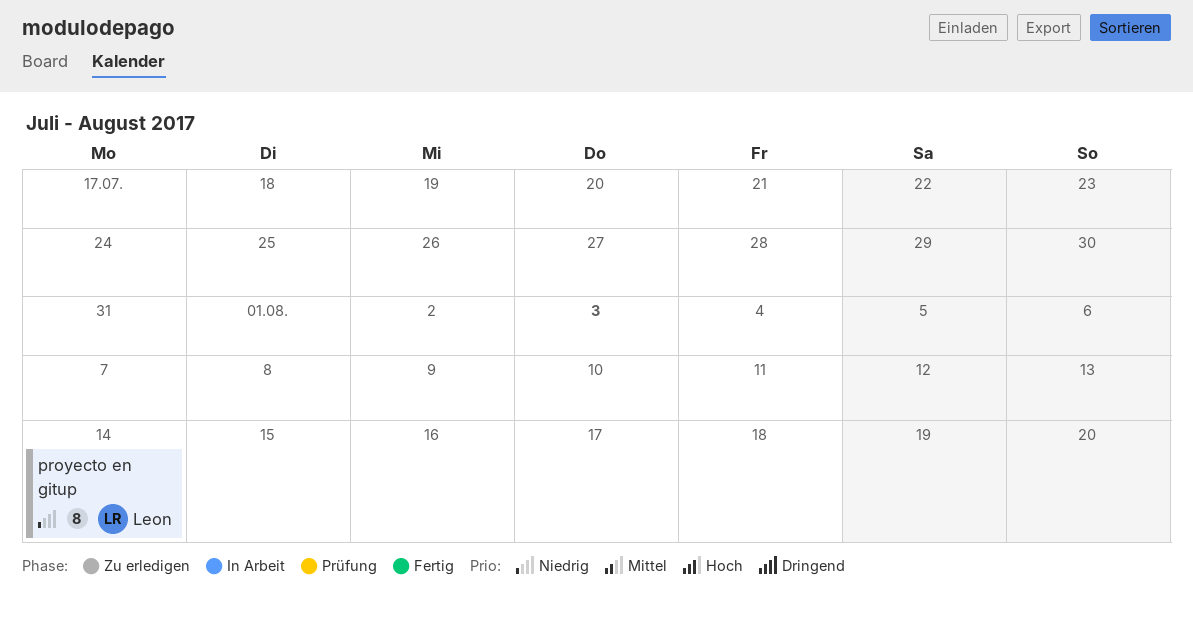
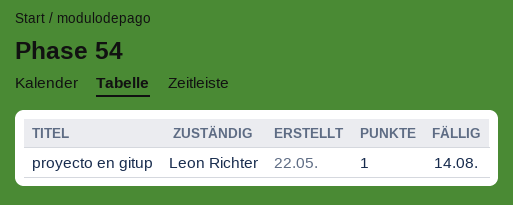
proyecto en gitup, estimate: 8 -> 1

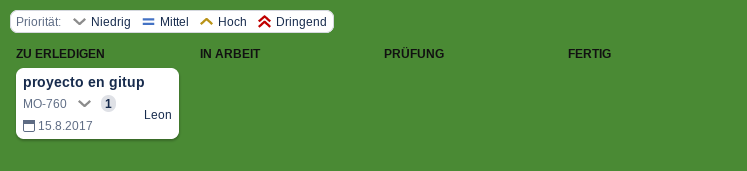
proyecto en gitup, due: Aug 14 -> Aug 15

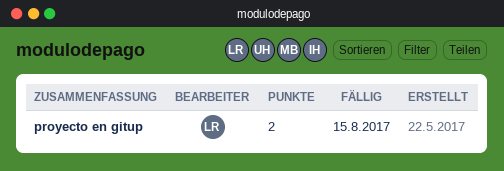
proyecto en gitup, estimate: 1 -> 2

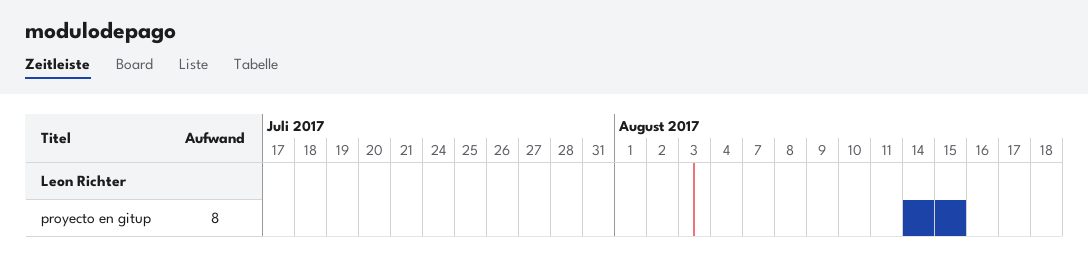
proyecto en gitup, estimate: 2 -> 8

